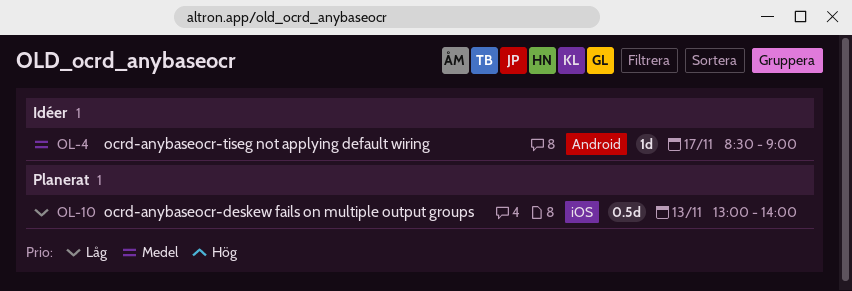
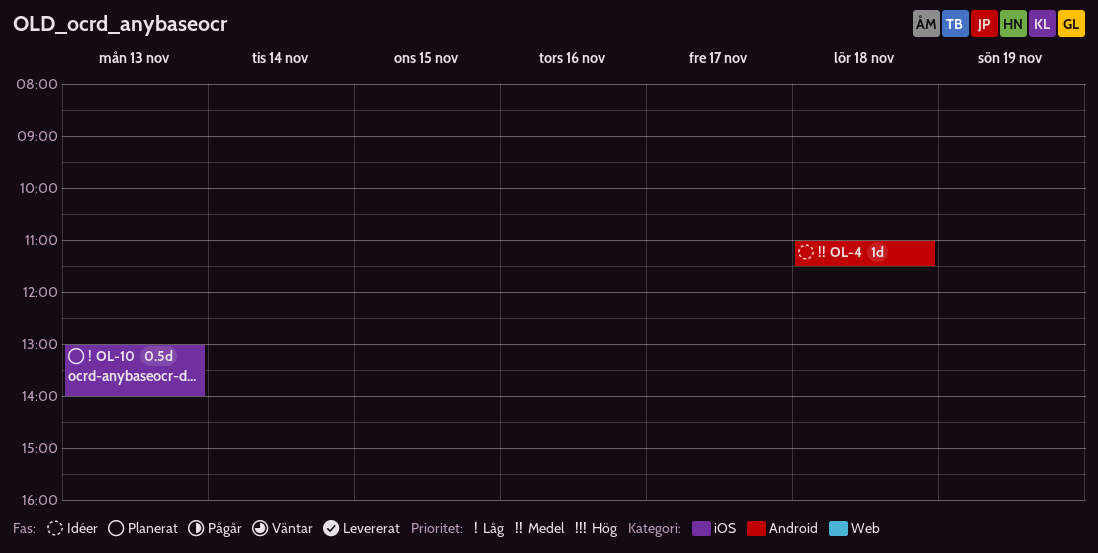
OL-4, day: Nov 17 -> Nov 18
OL-4, begins: 08:30 -> 11:00
OL-4, ends: 09:00 -> 11:30

